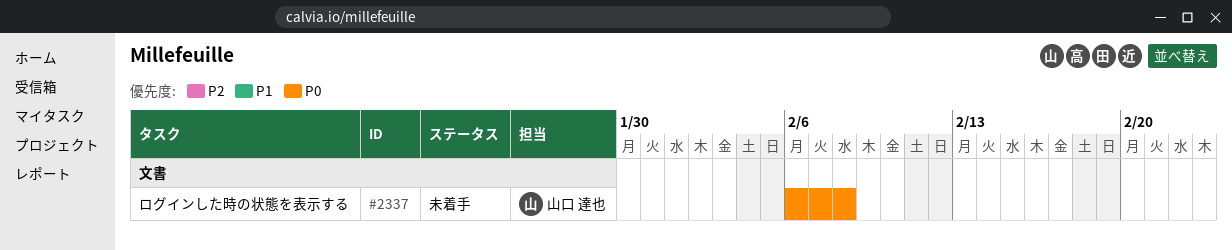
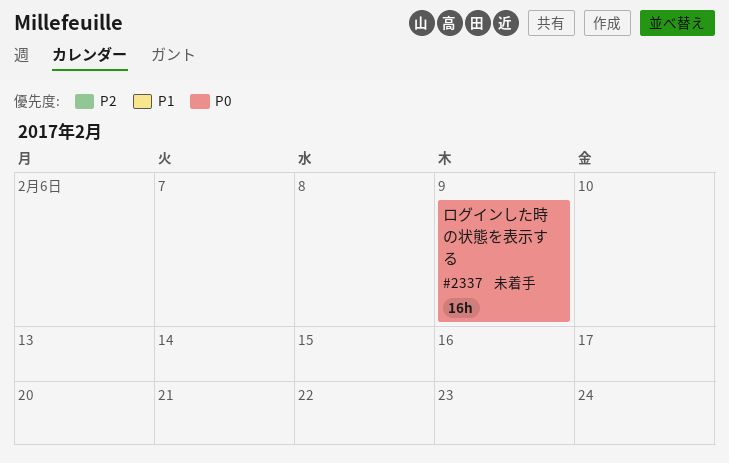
#2337, due: Feb 8 -> Feb 9

